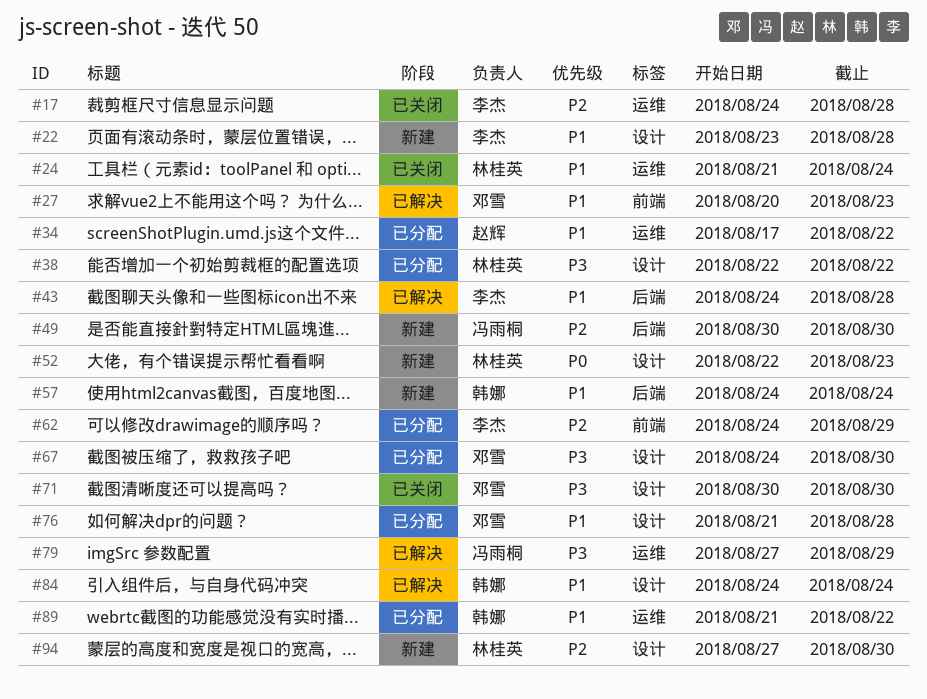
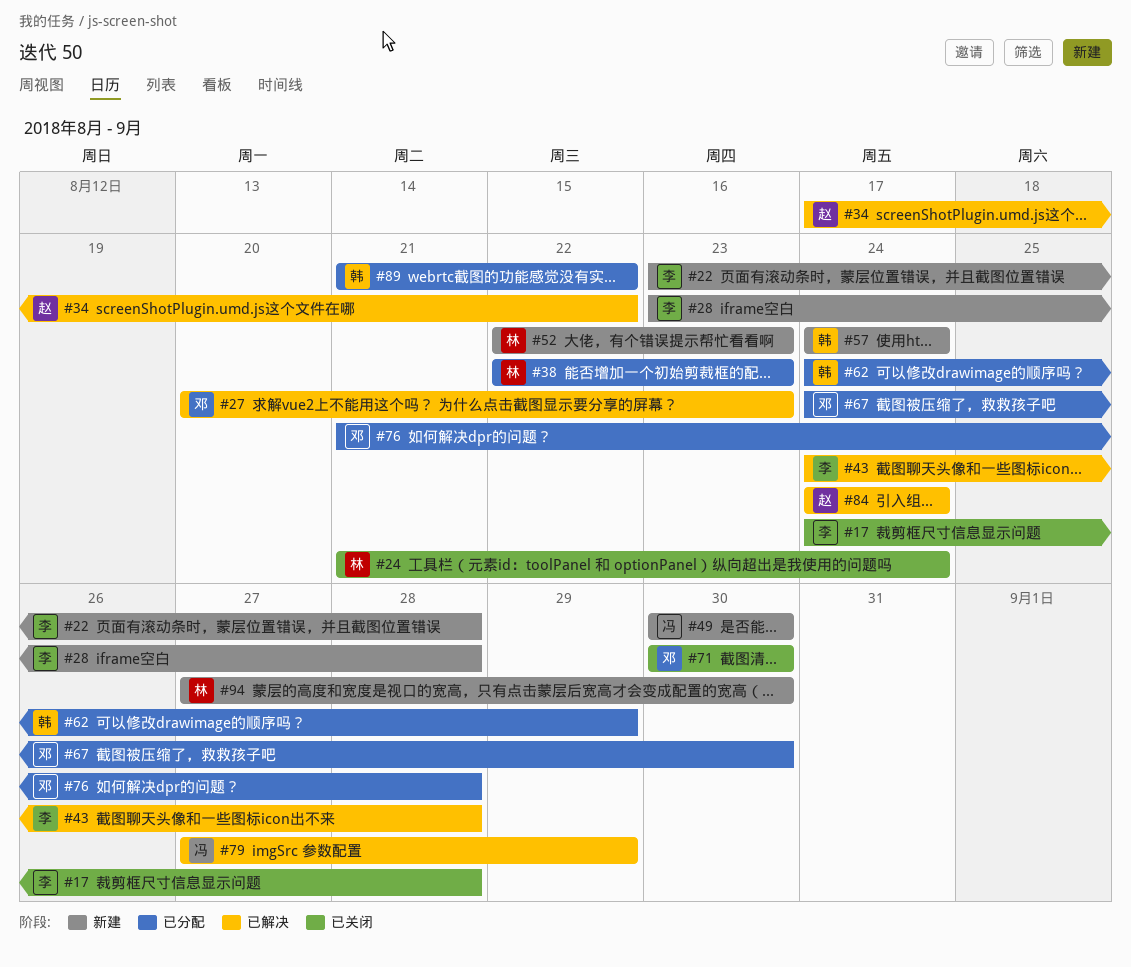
#28: none -> present
#34, status: 已分配 -> 已解决
#38, due: Aug 22 -> Aug 23
#62, owner: 李杰 -> 韩娜
#84, owner: 韩娜 -> 赵辉

